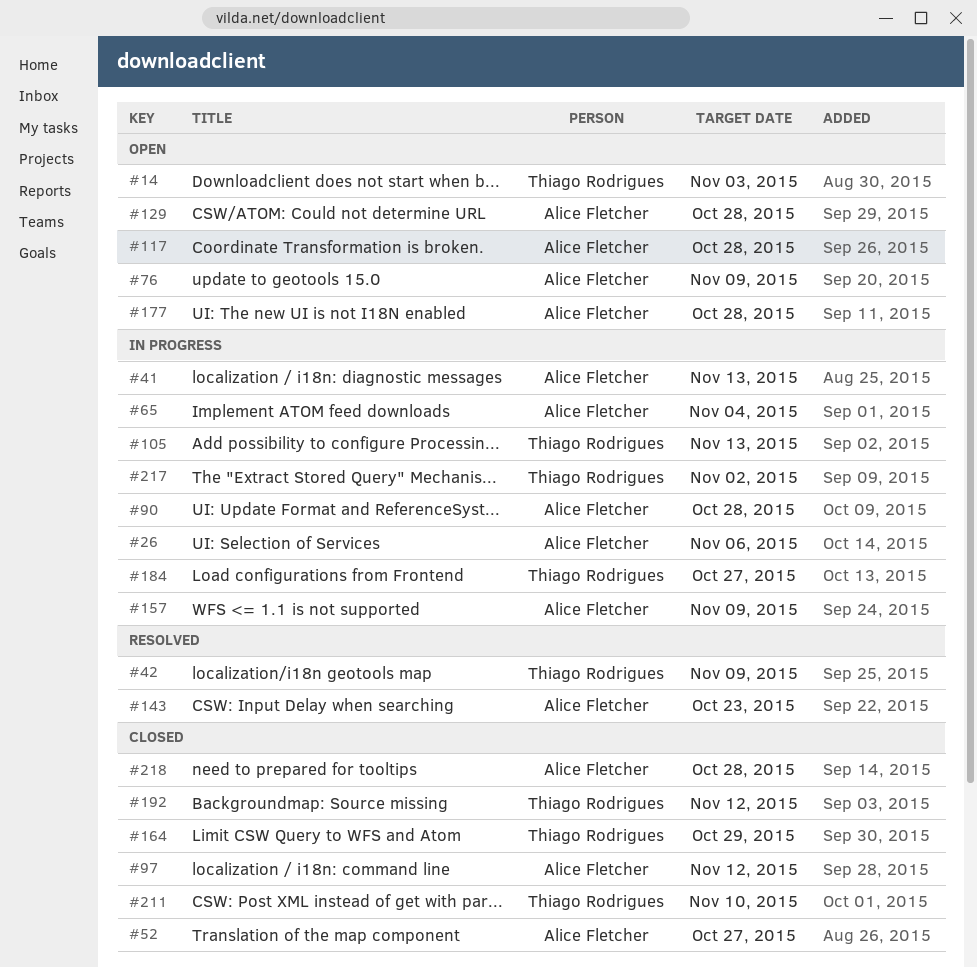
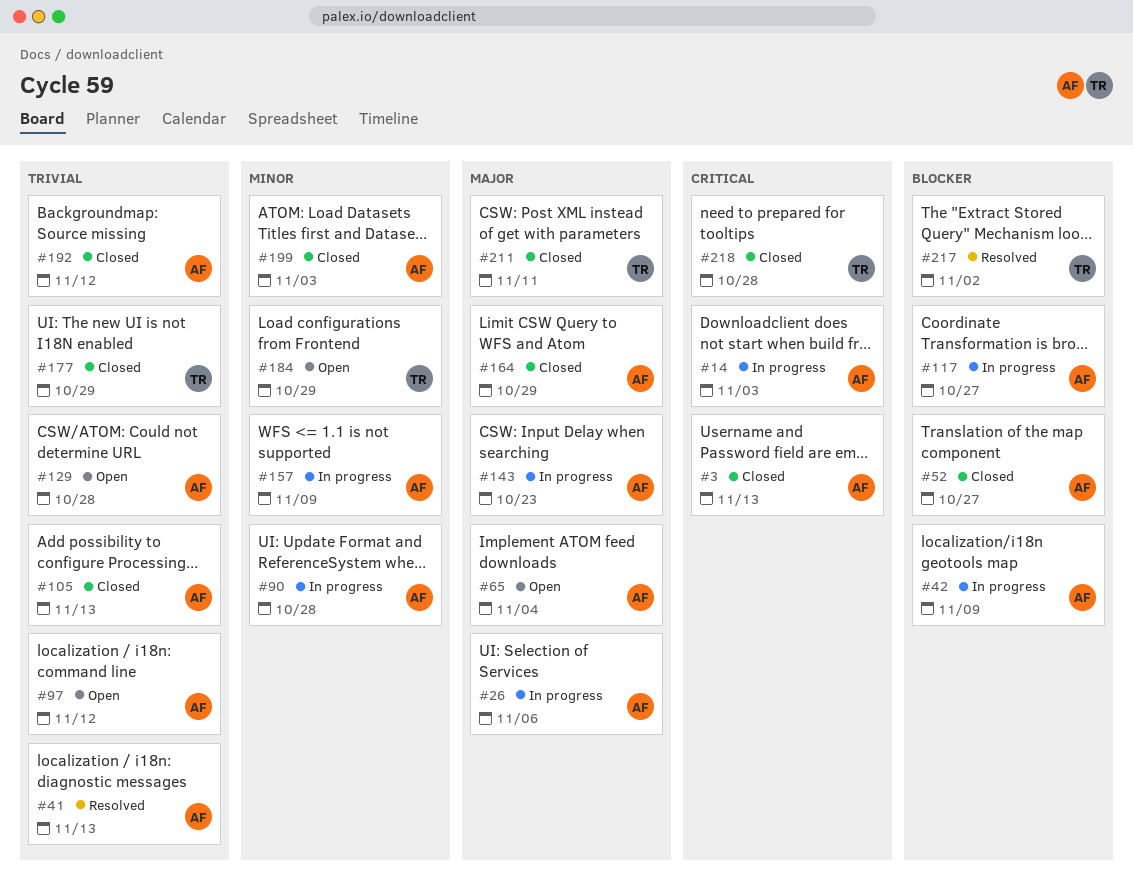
#3: none -> present
#14, status: Open -> In progress
#14, owner: Thiago Rodrigues -> Alice Fletcher
#41, status: In progress -> Resolved
#42, status: Resolved -> In progress
#42, owner: Thiago Rodrigues -> Alice Fletcher
#65, status: In progress -> Open
#76: present -> none
#97, status: Closed -> Open
#105, status: In progress -> Closed
#105, owner: Thiago Rodrigues -> Alice Fletcher
#117, status: Open -> In progress
#117, due: Oct 28 -> Oct 27
#143, status: Resolved -> In progress
#164, owner: Thiago Rodrigues -> Alice Fletcher
#177, status: Open -> Closed
#177, owner: Alice Fletcher -> Thiago Rodrigues
#177, due: Oct 28 -> Oct 29
#184, status: In progress -> Open
#184, due: Oct 27 -> Oct 29
#192, owner: Thiago Rodrigues -> Alice Fletcher
#199: none -> present
#211, due: Nov 10 -> Nov 11
#217, status: In progress -> Resolved
#218, owner: Alice Fletcher -> Thiago Rodrigues

